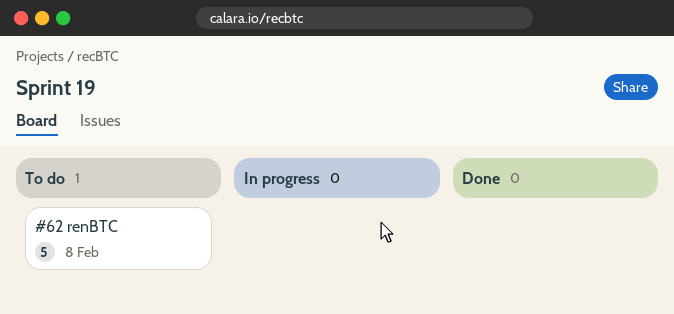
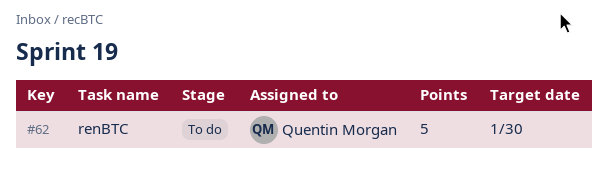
#62, due: Feb 8 -> Jan 30

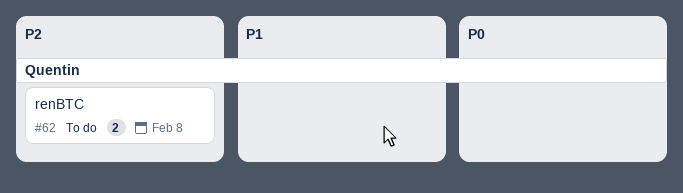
#62, estimate: 5 -> 2
#62, due: Jan 30 -> Feb 8

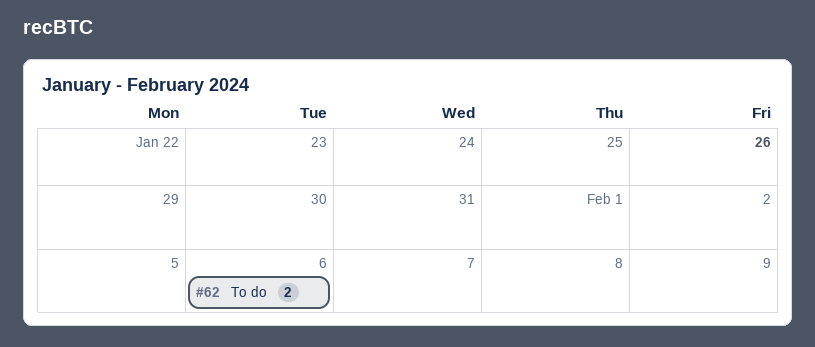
#62, due: Feb 8 -> Feb 6

